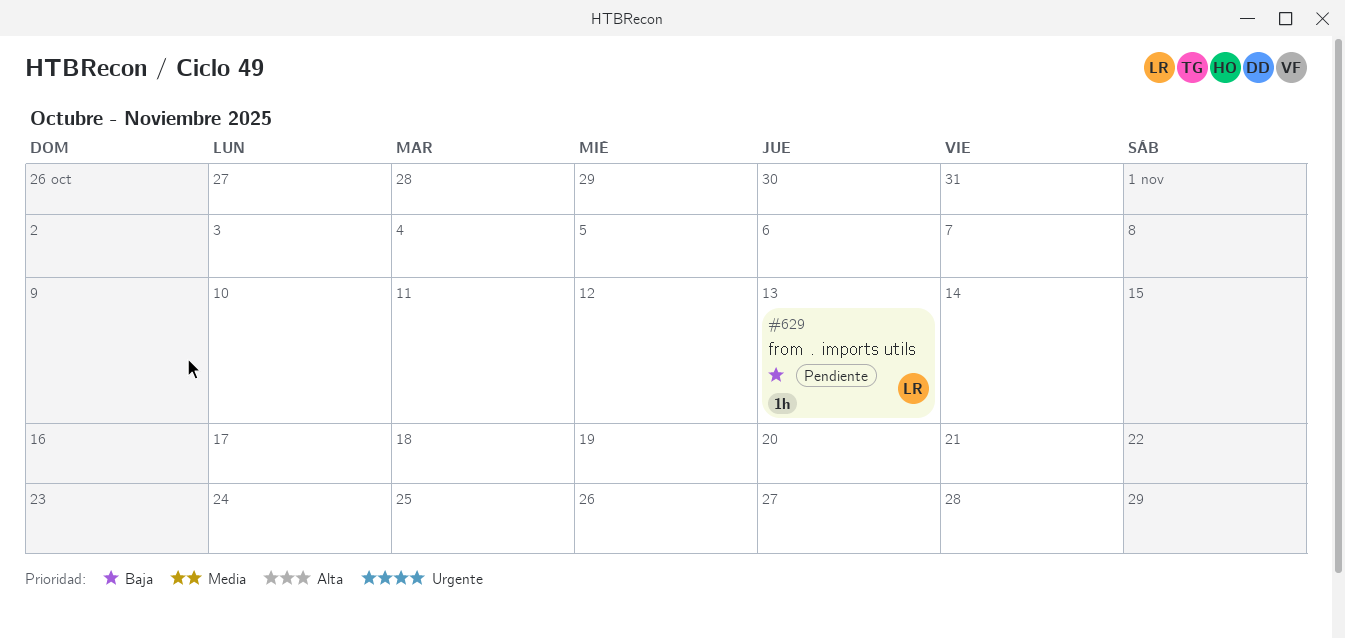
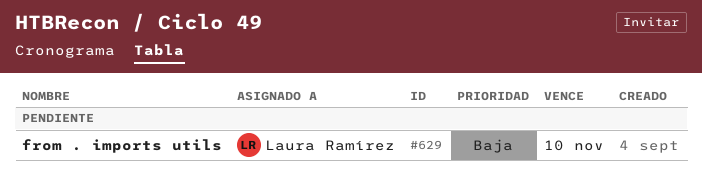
#629, due: Nov 13 -> Nov 10

